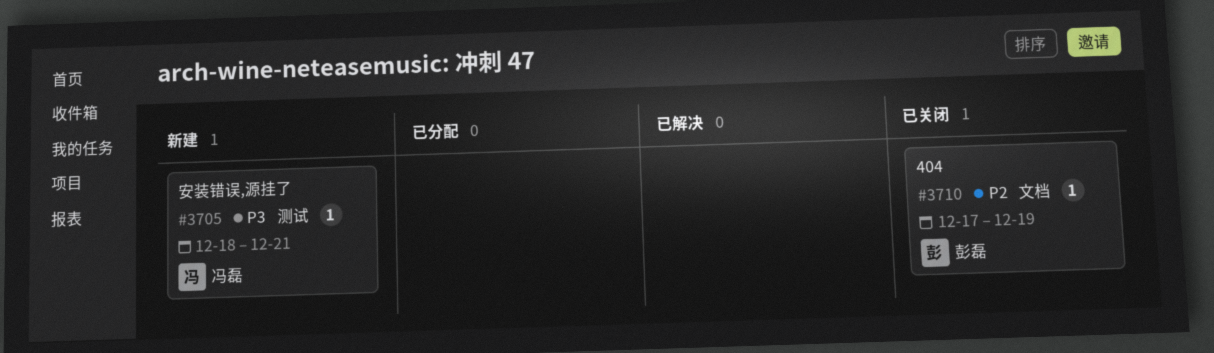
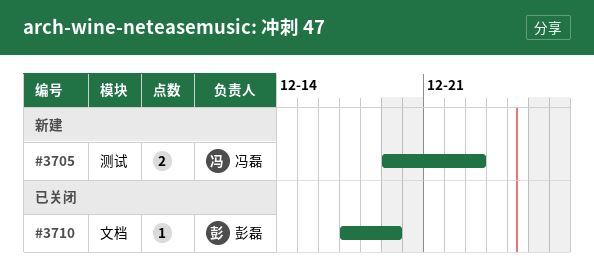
#3705, estimate: 1 -> 2
#3705, start: Dec 18 -> Dec 19
#3705, due: Dec 21 -> Dec 23

